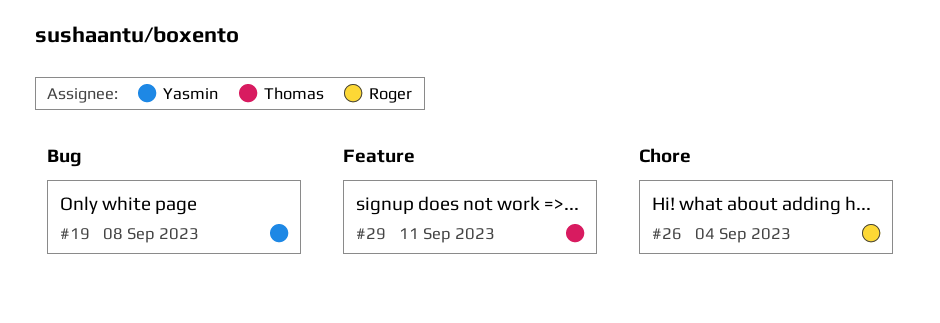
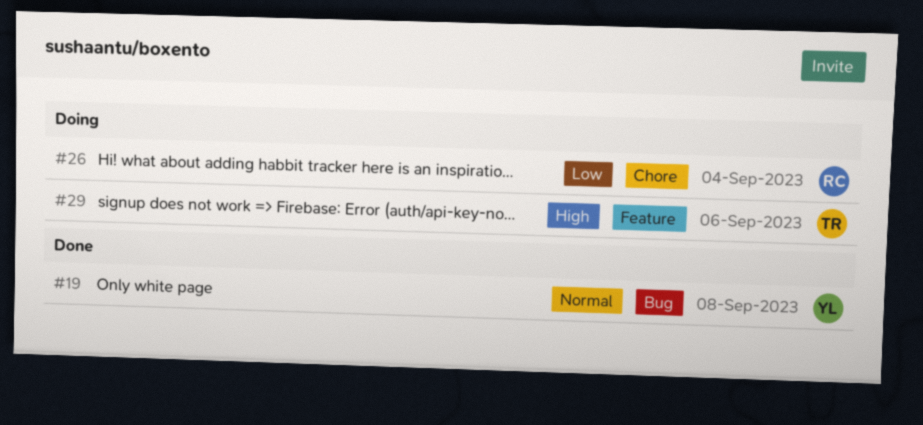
#29, due: Sep 11 -> Sep 6

